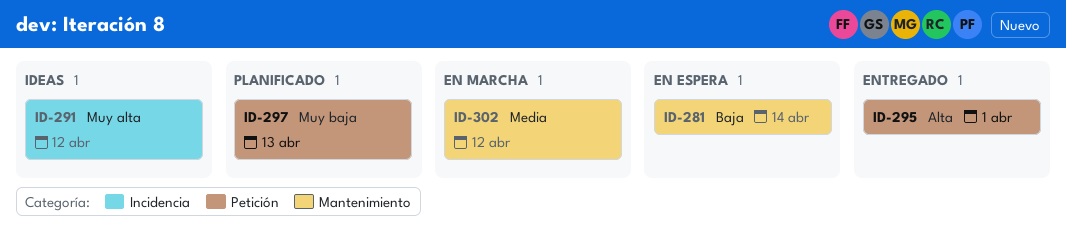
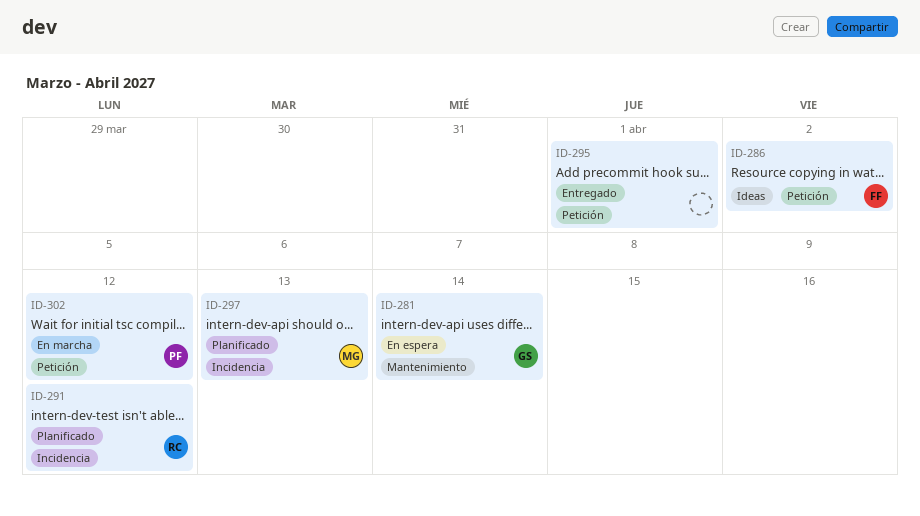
ID-286: none -> present
ID-291, status: Ideas -> Planificado
ID-297, label: Petición -> Incidencia
ID-302, label: Mantenimiento -> Petición

